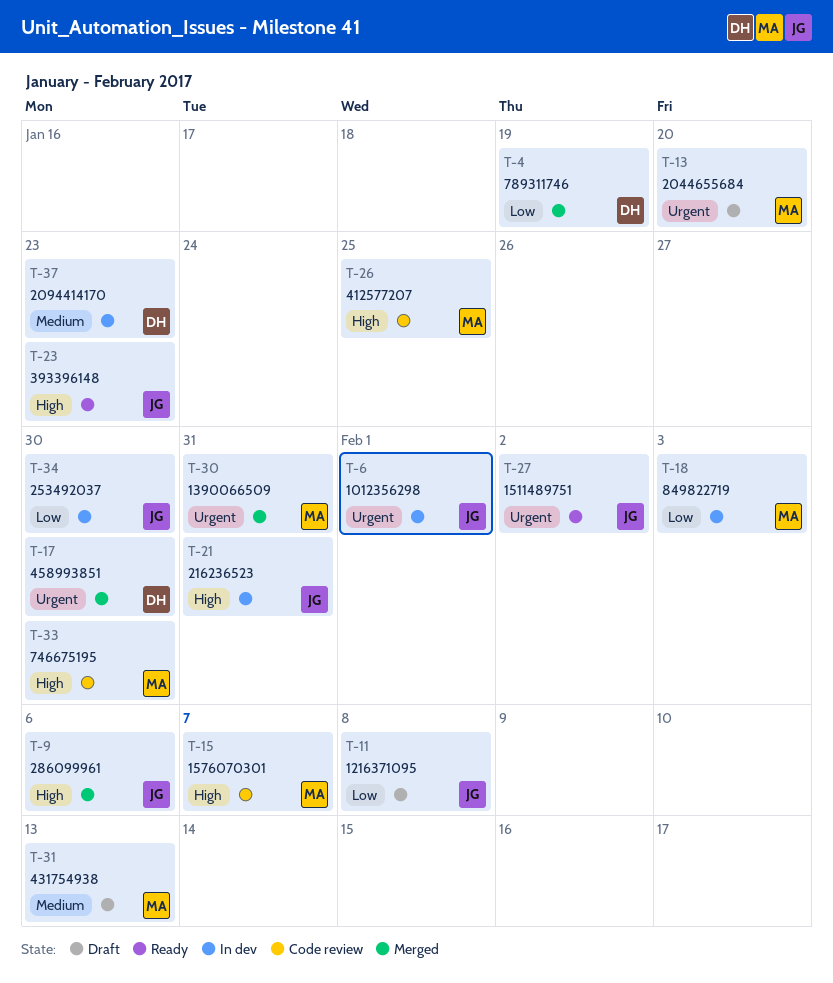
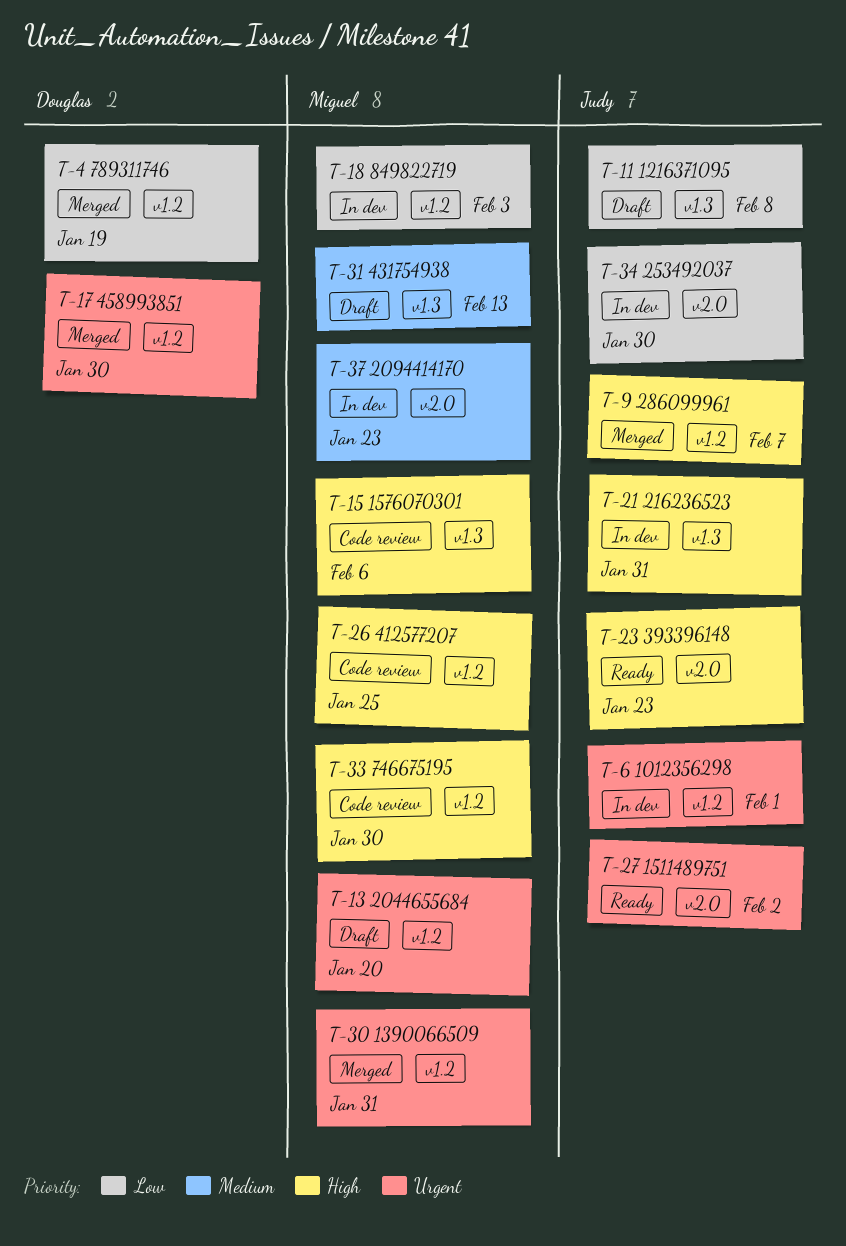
T-9, due: Feb 6 -> Feb 7
T-15, due: Feb 7 -> Feb 6
T-37, owner: Douglas -> Miguel

